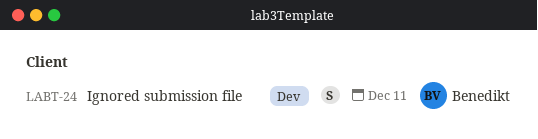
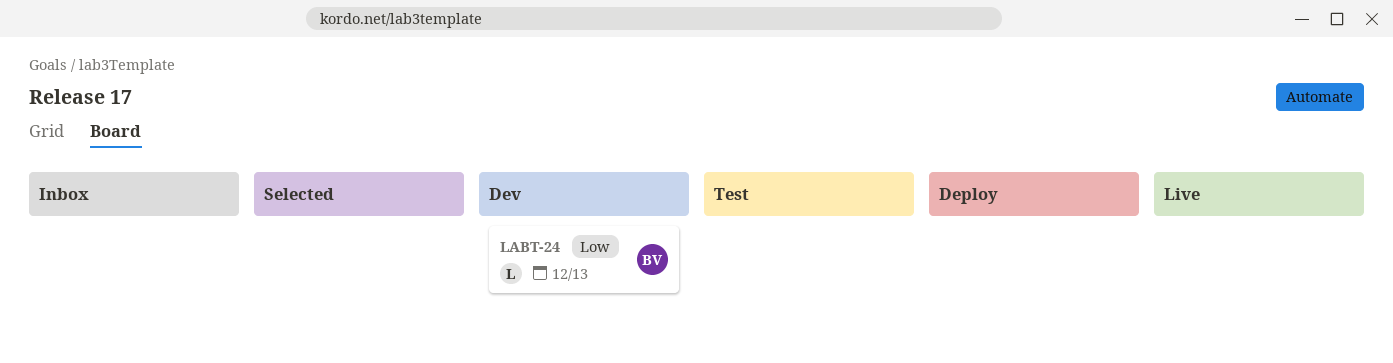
LABT-24, estimate: S -> L
LABT-24, due: Dec 11 -> Dec 13

